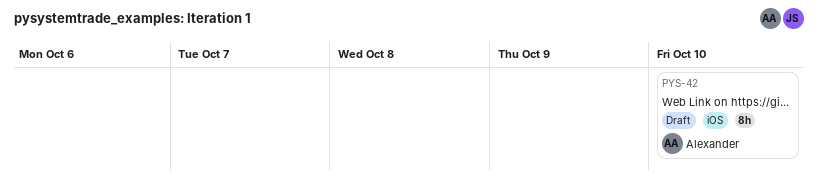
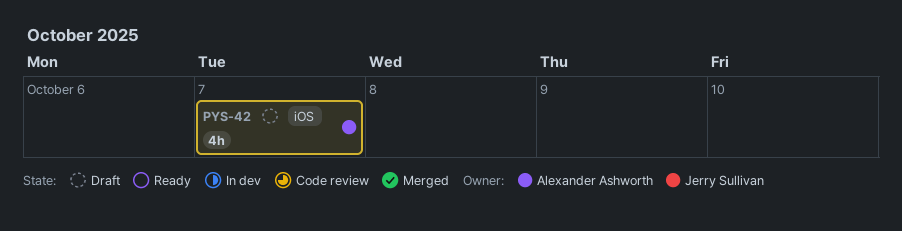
PYS-42, estimate: 8h -> 4h
PYS-42, due: Oct 10 -> Oct 7

